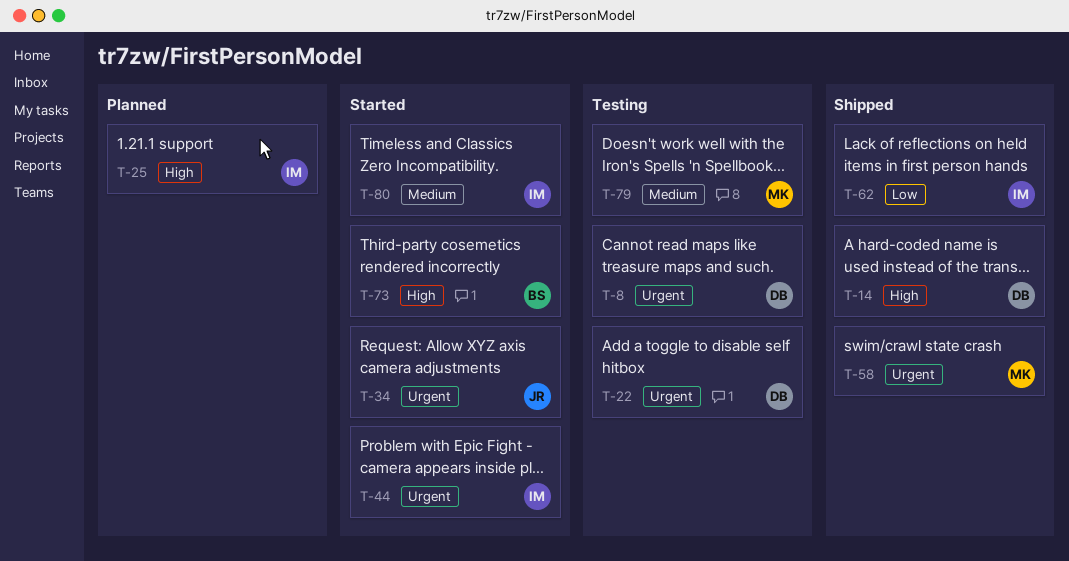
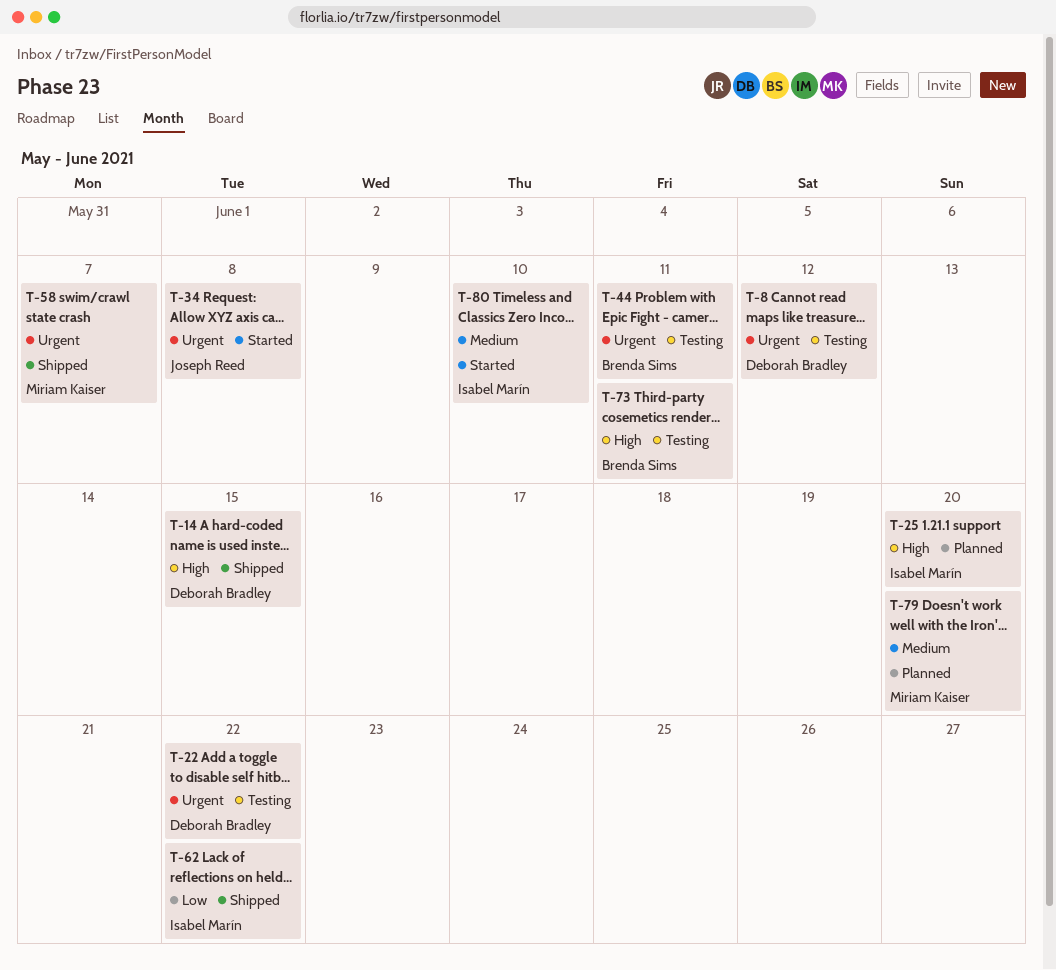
T-44, status: Started -> Testing
T-44, owner: Isabel Marín -> Brenda Sims
T-73, status: Started -> Testing
T-79, status: Testing -> Planned

